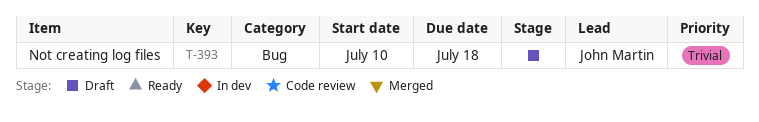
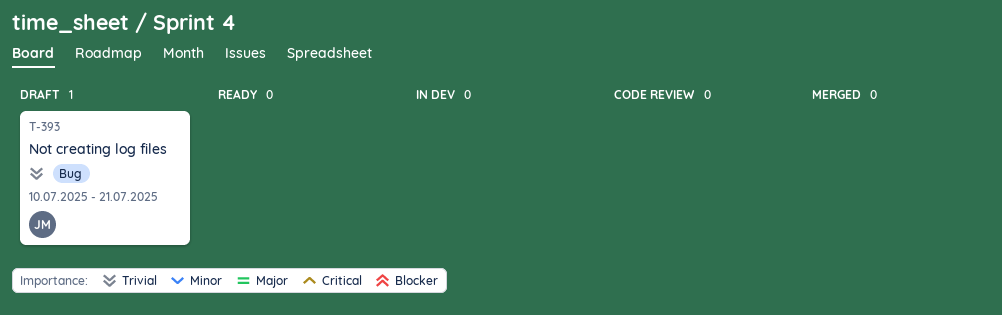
T-393, due: Jul 18 -> Jul 21

